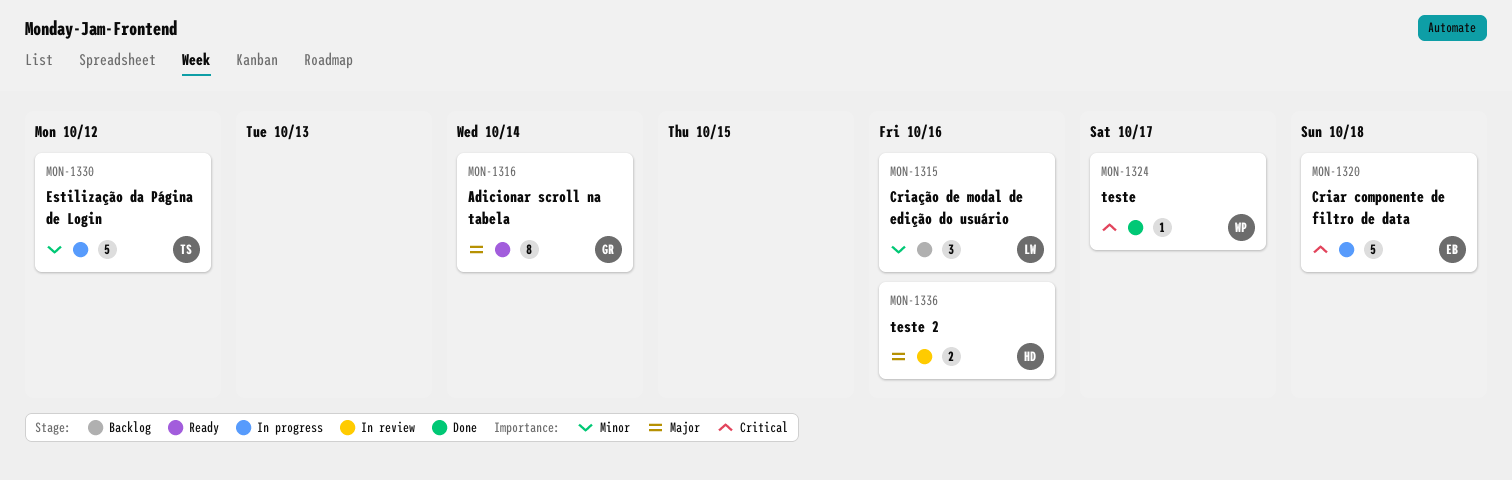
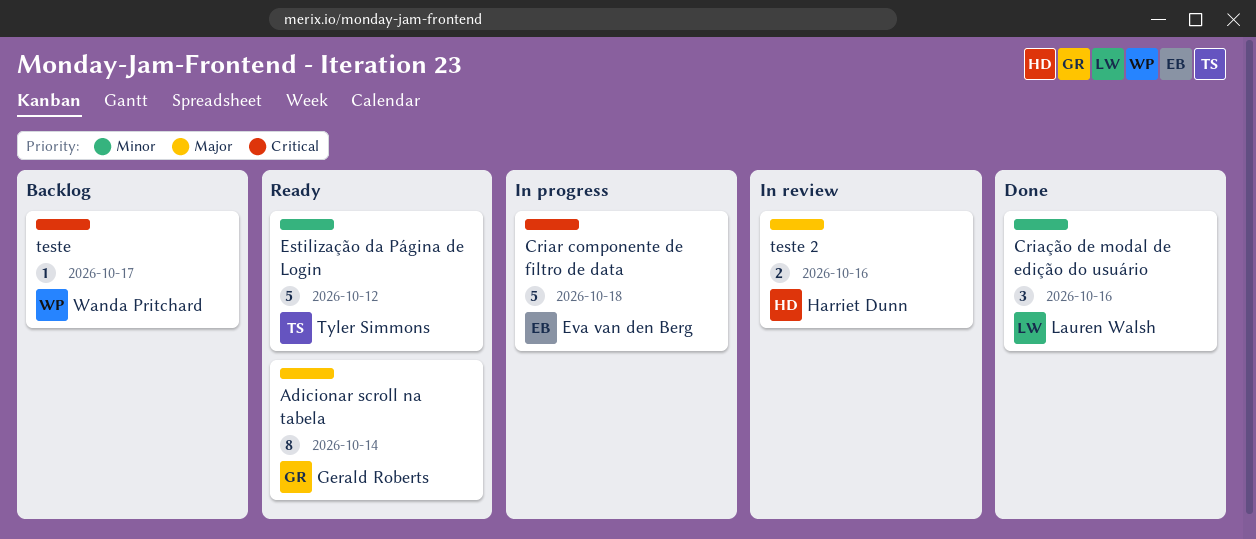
Criação de modal de edição do usuário, status: Backlog -> Done
Estilização da Página de Login, status: In progress -> Ready
teste, status: Done -> Backlog

